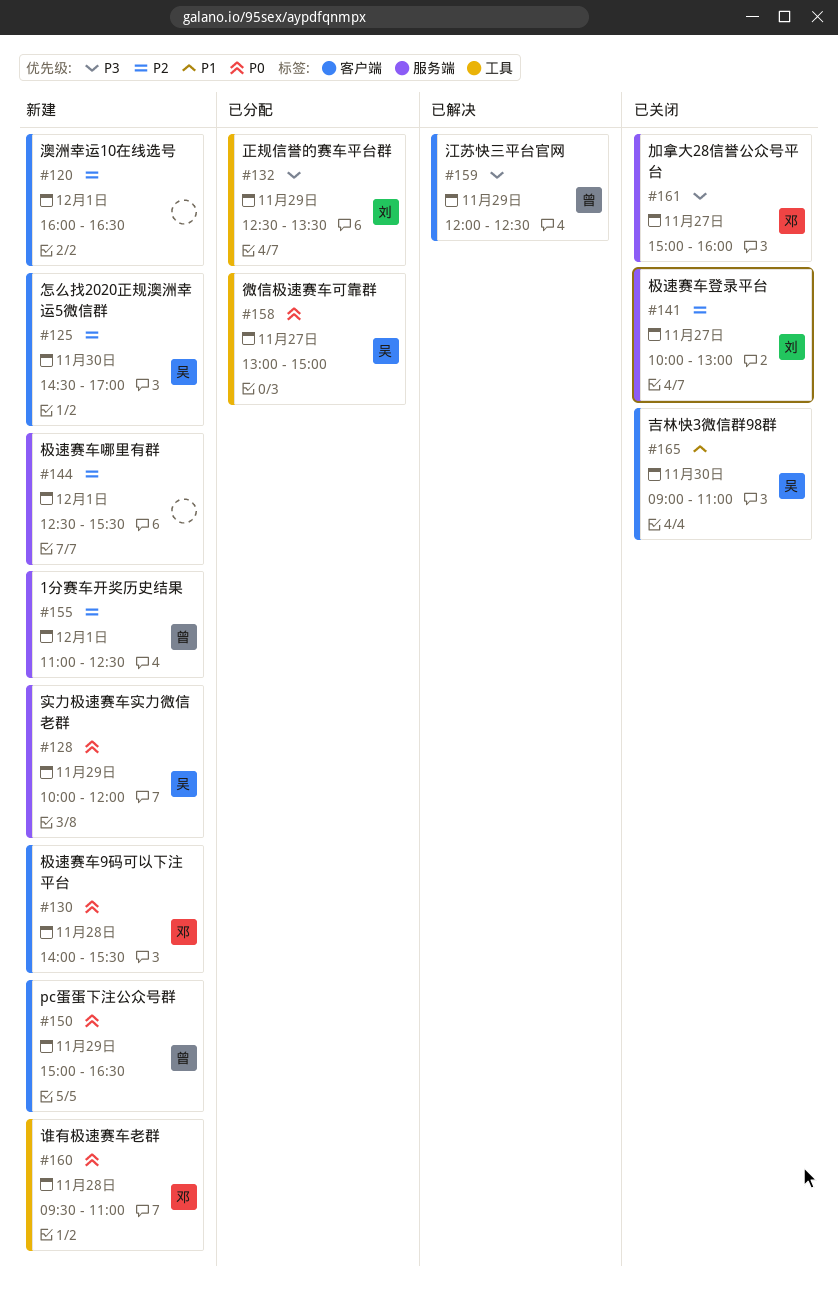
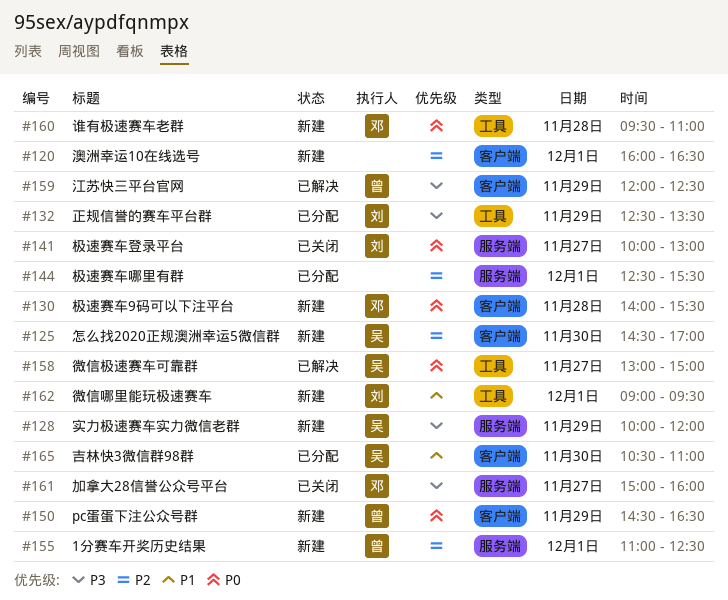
#128, priority: P0 -> P3
#141, priority: P2 -> P0
#144, status: 新建 -> 已分配
#150, begins: 15:00 -> 14:30
#158, status: 已分配 -> 已解决
#162: none -> present
#165, status: 已关闭 -> 已分配
#165, begins: 09:00 -> 10:30

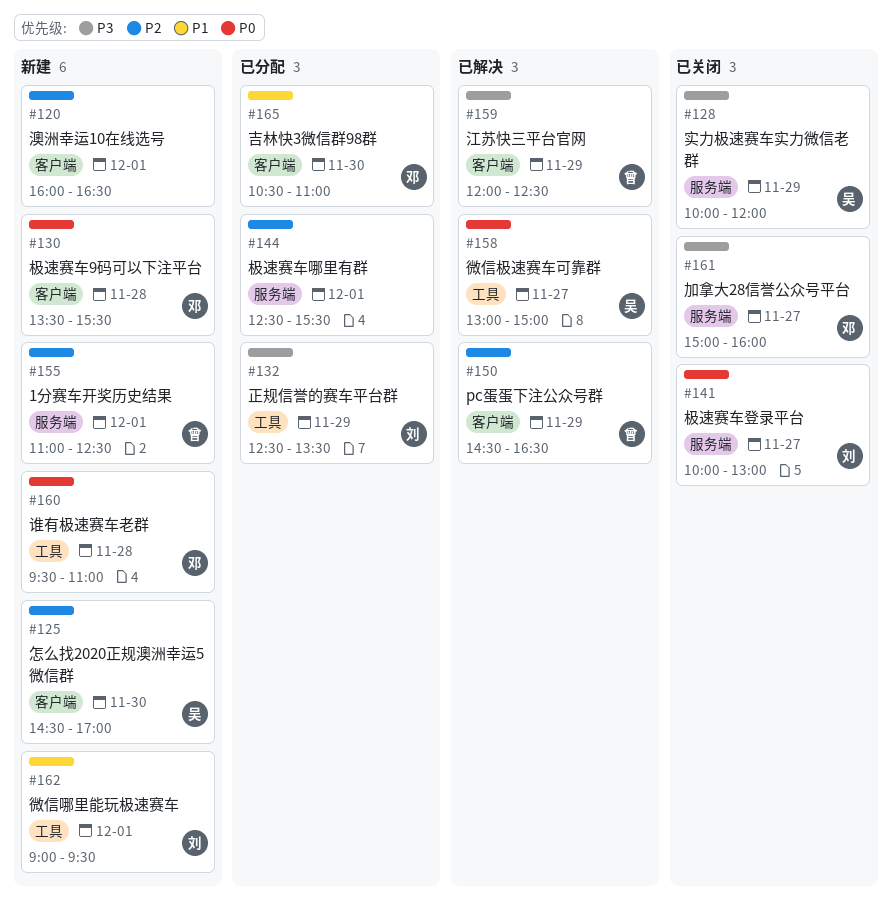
#128, status: 新建 -> 已关闭
#130, begins: 14:00 -> 13:30
#150, status: 新建 -> 已解决
#150, priority: P0 -> P2
#165, owner: 吴 -> 邓

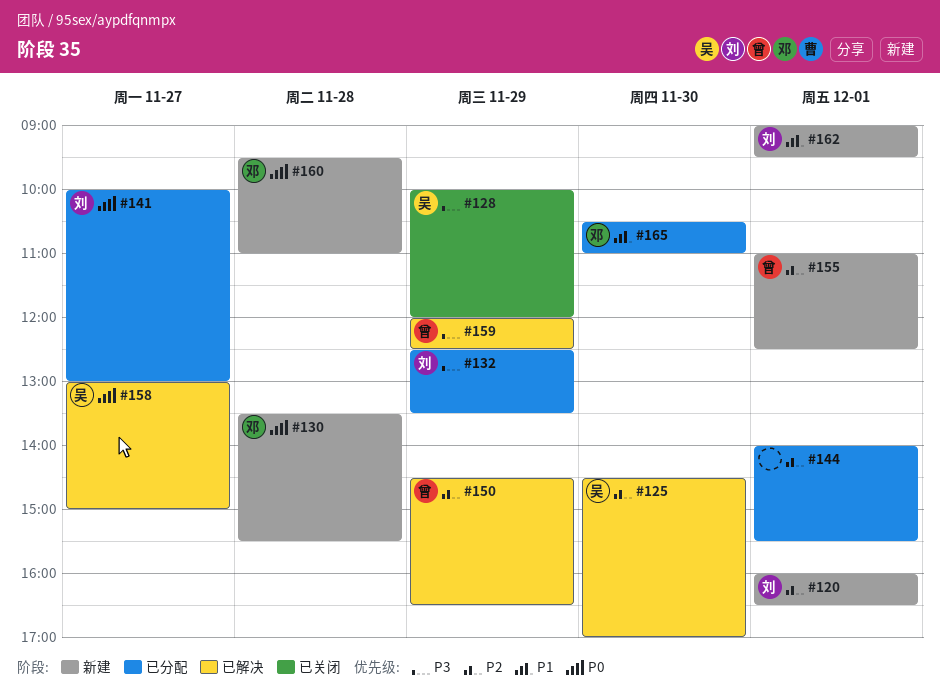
#120, owner: none -> 刘
#125, status: 新建 -> 已解决
#141, status: 已关闭 -> 已分配
#144, begins: 12:30 -> 14:00
#161: present -> none

